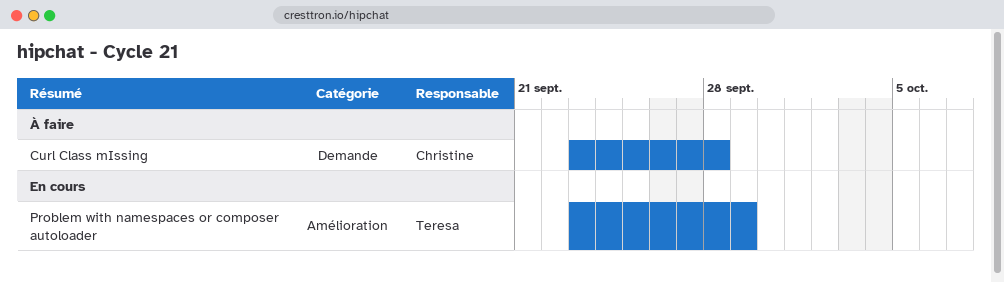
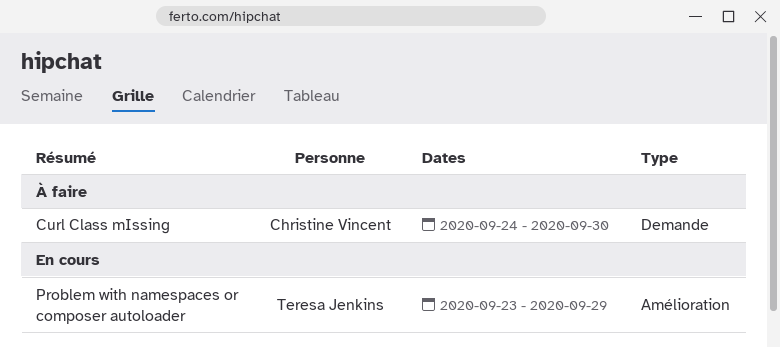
Curl Class mIssing, start: Sep 23 -> Sep 24
Curl Class mIssing, due: Sep 28 -> Sep 30

